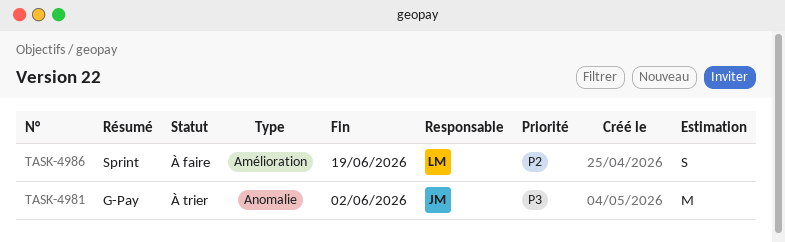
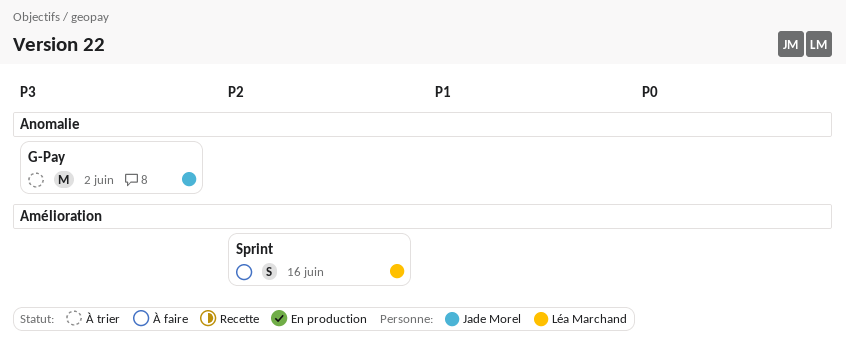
Sprint, due: Jun 19 -> Jun 16

